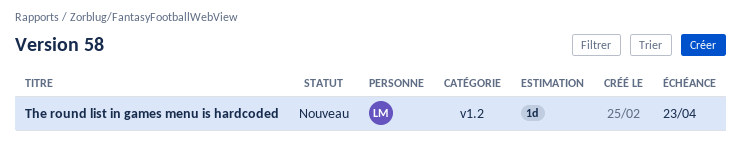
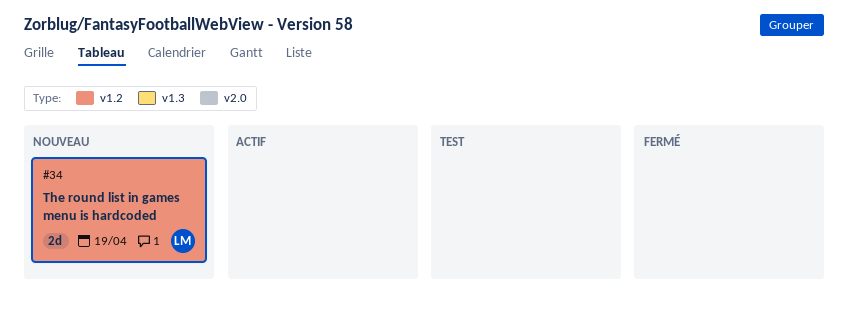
The round list in games menu is hardcoded, estimate: 1d -> 2d
The round list in games menu is hardcoded, due: Apr 23 -> Apr 19

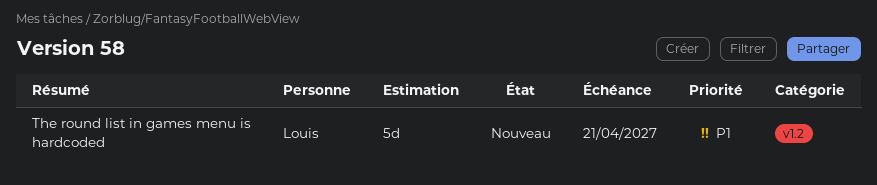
The round list in games menu is hardcoded, estimate: 2d -> 5d
The round list in games menu is hardcoded, due: Apr 19 -> Apr 21

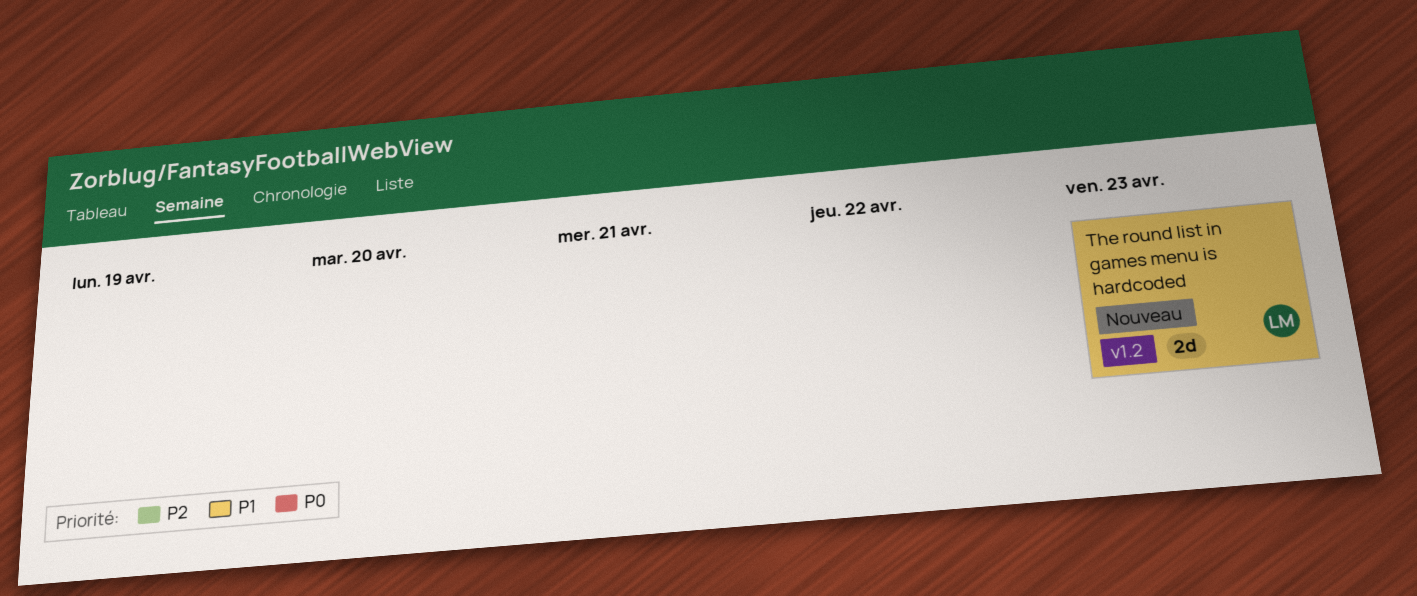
The round list in games menu is hardcoded, estimate: 5d -> 2d
The round list in games menu is hardcoded, due: Apr 21 -> Apr 23

